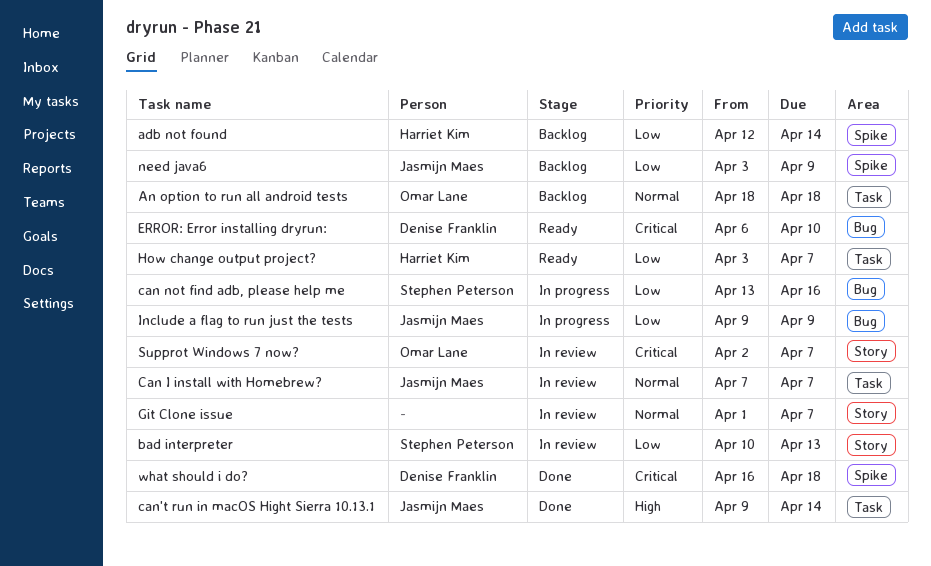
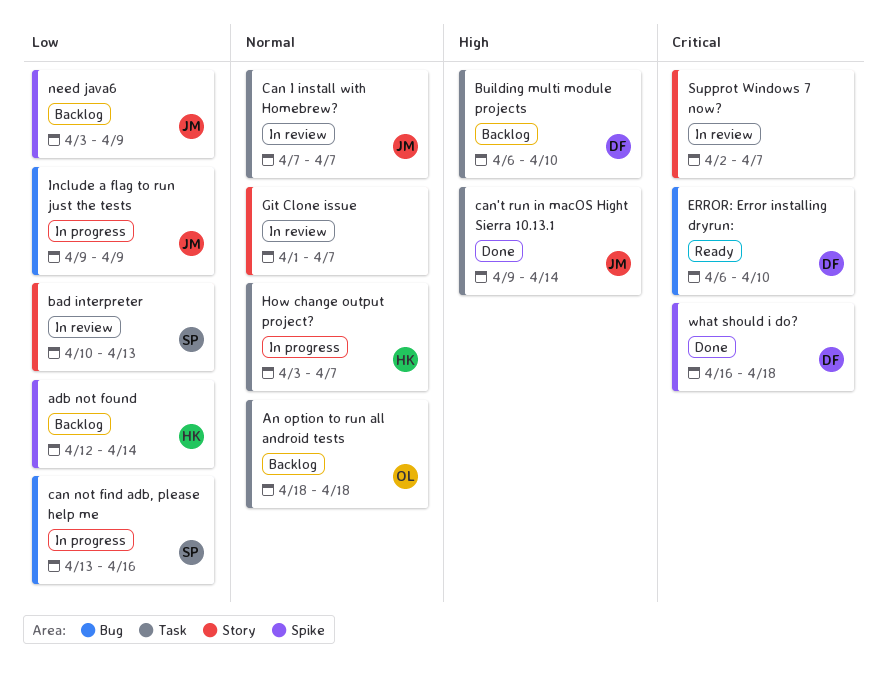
Building multi module projects: none -> present
How change output project?, status: Ready -> In progress
How change output project?, priority: Low -> Normal
Supprot Windows 7 now?, owner: Omar Lane -> none

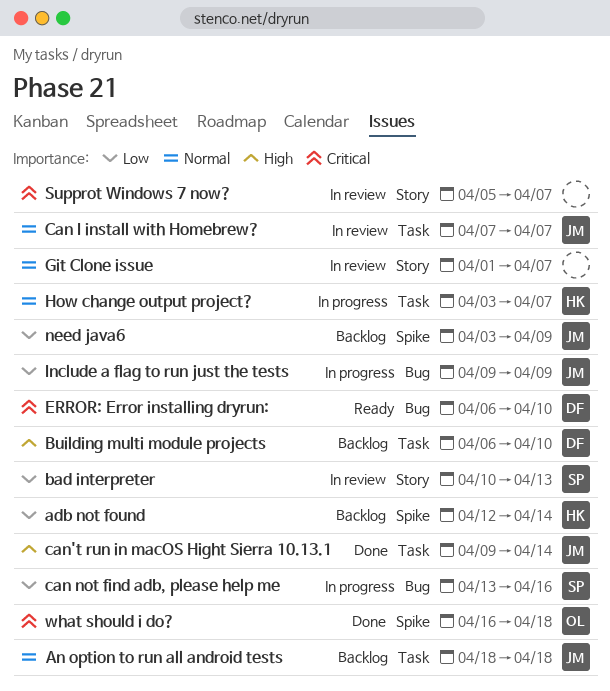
An option to run all android tests, owner: OL -> JM
Supprot Windows 7 now?, start: Apr 2 -> Apr 5
what should i do?, owner: DF -> OL

